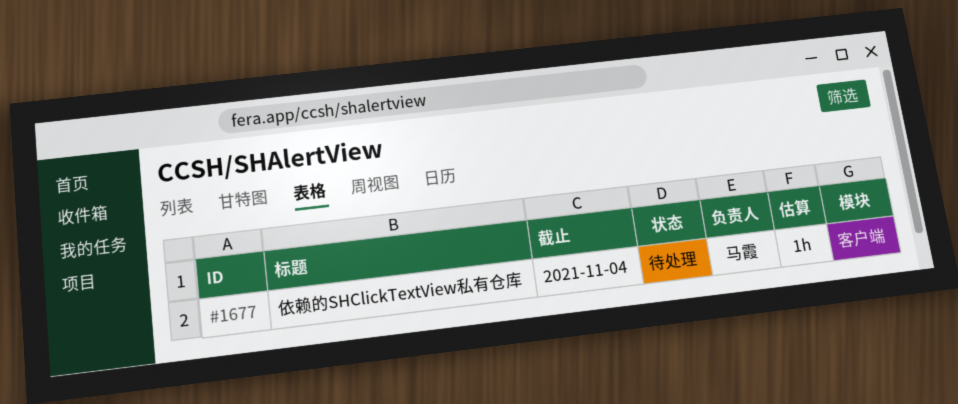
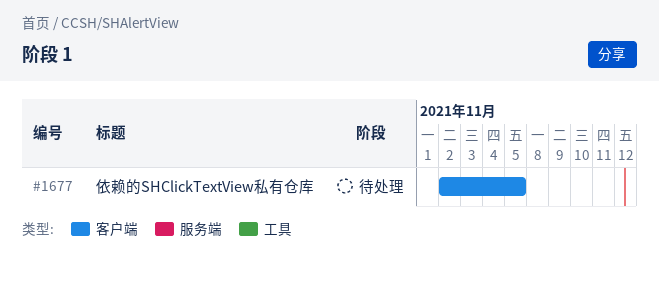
#1677, due: Nov 4 -> Nov 5

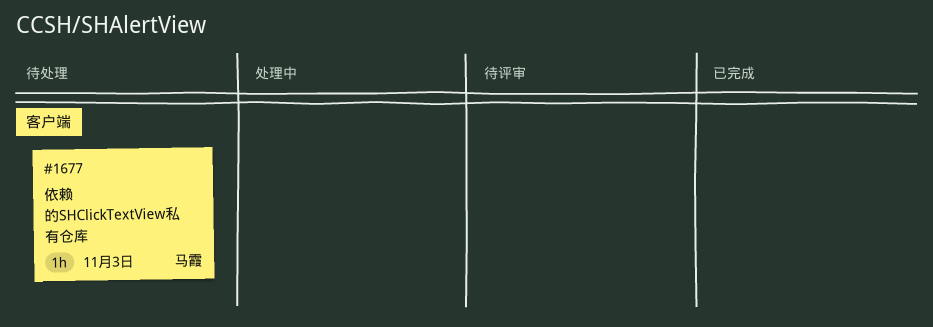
#1677, due: Nov 5 -> Nov 3

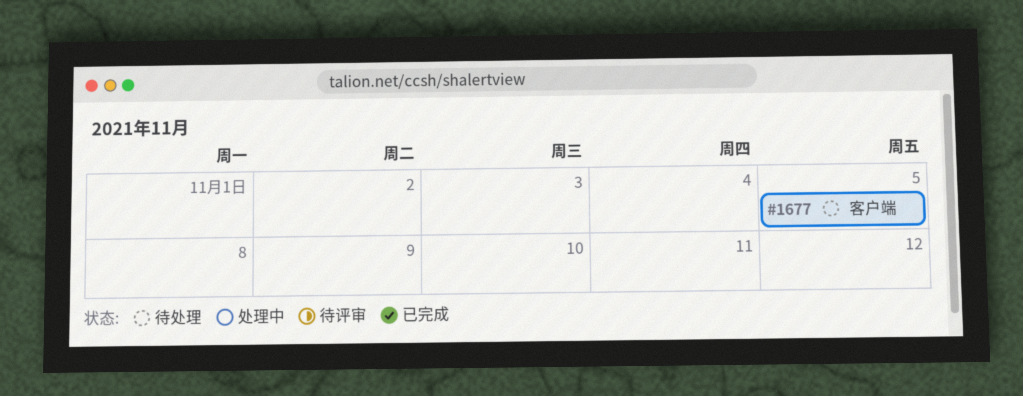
#1677, due: Nov 3 -> Nov 5

